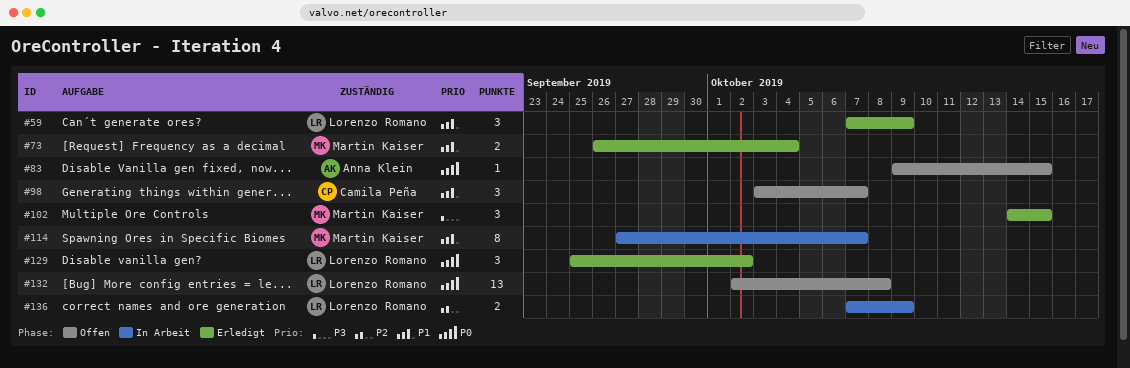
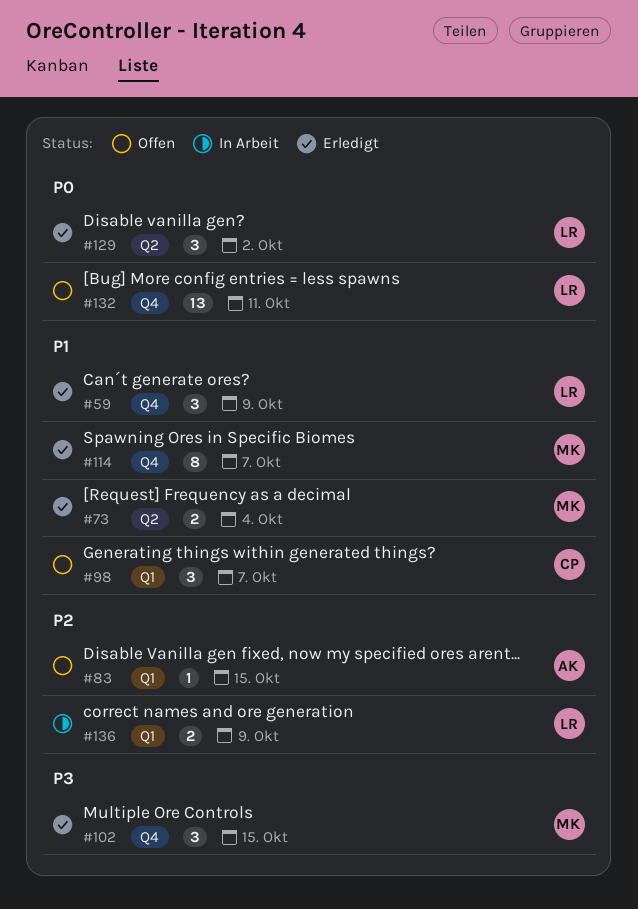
#83, priority: P0 -> P2
#114, status: In Arbeit -> Erledigt
#132, due: Oct 8 -> Oct 11

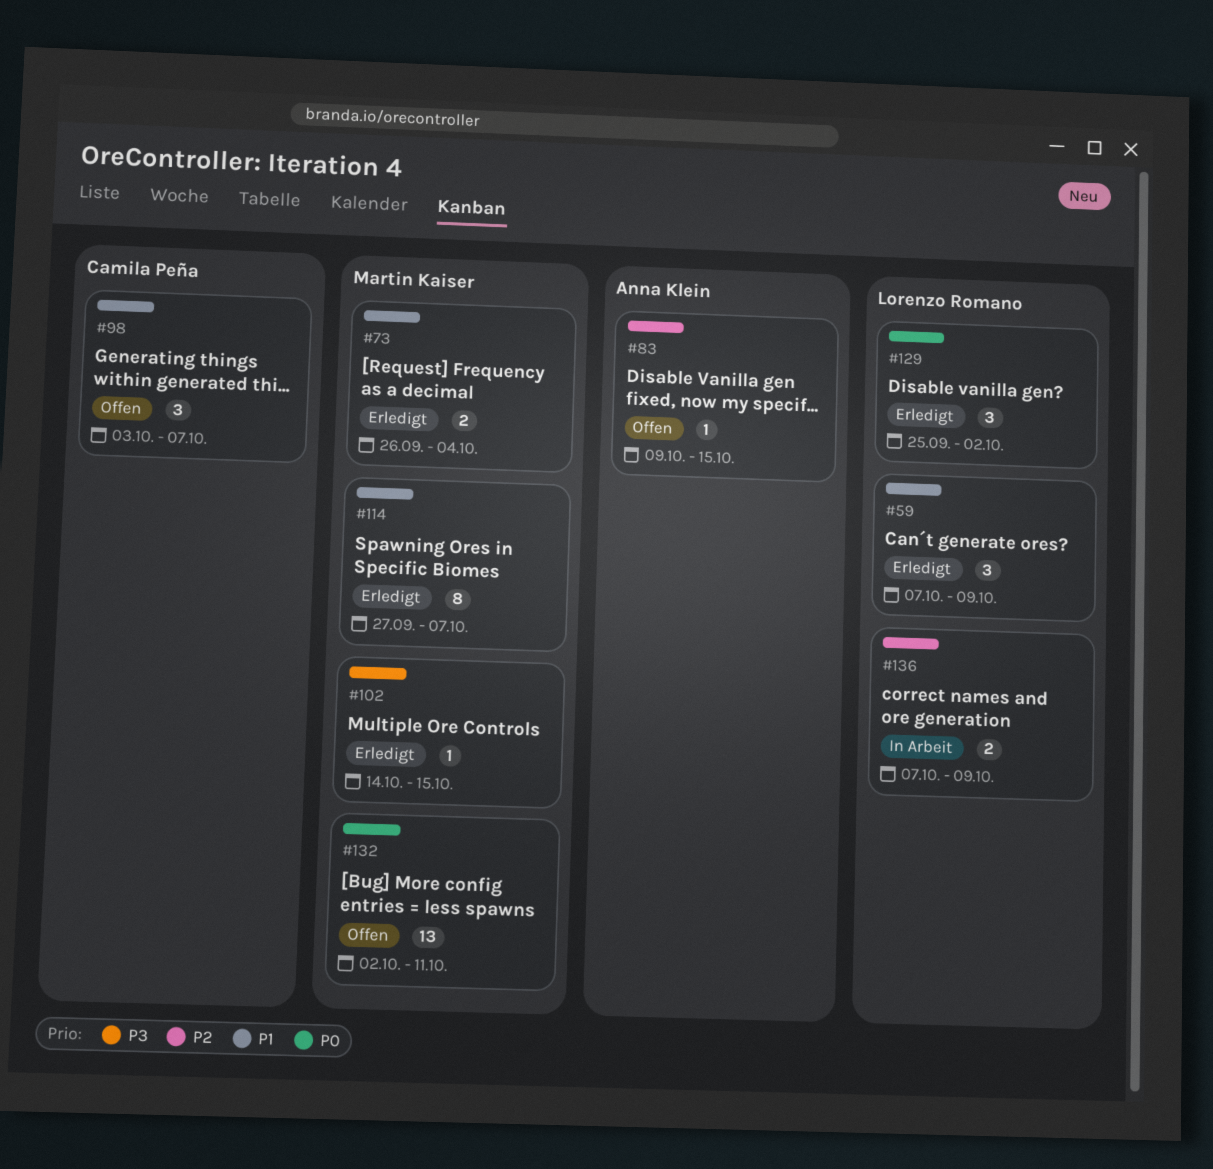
#102, estimate: 3 -> 1
#132, owner: Lorenzo Romano -> Martin Kaiser

